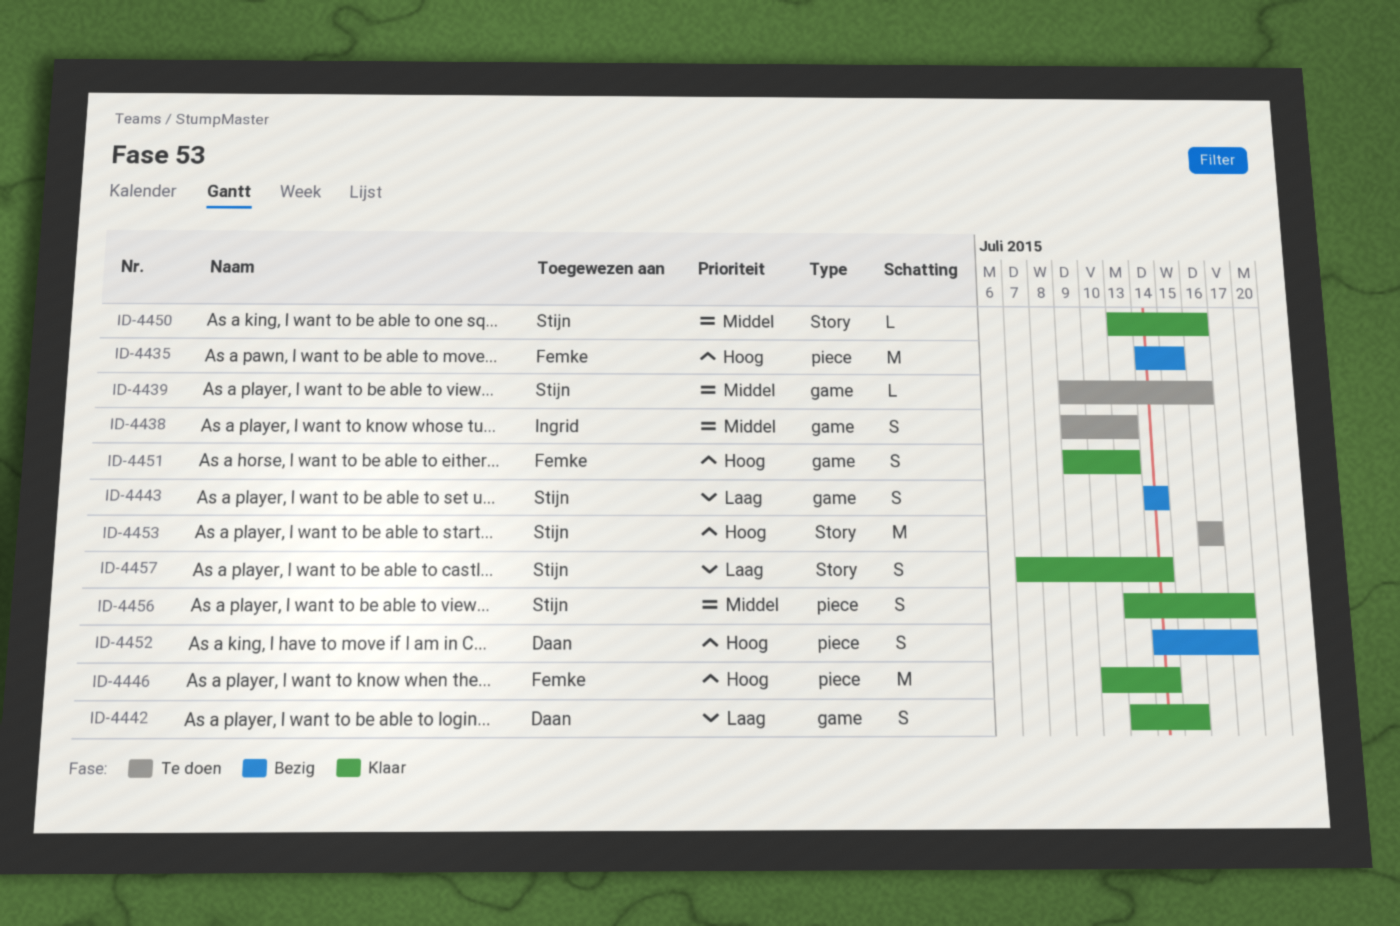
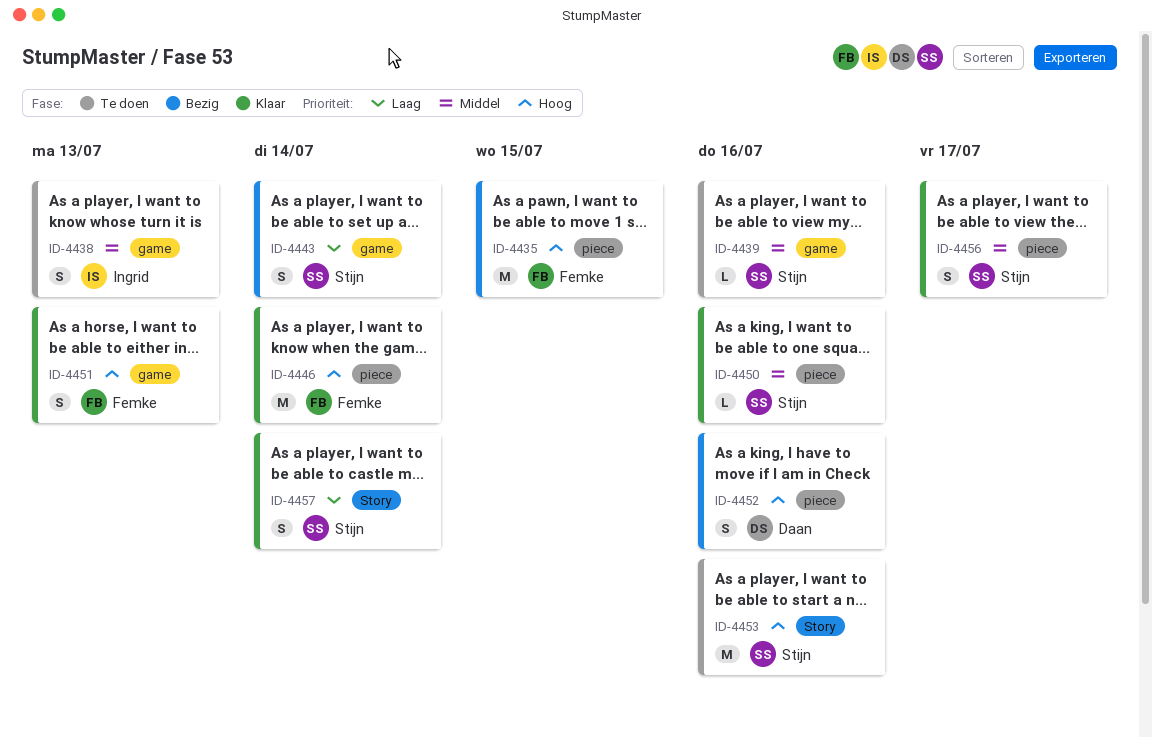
ID-4442: present -> none
ID-4450, label: Story -> piece
ID-4452, due: Jul 17 -> Jul 16

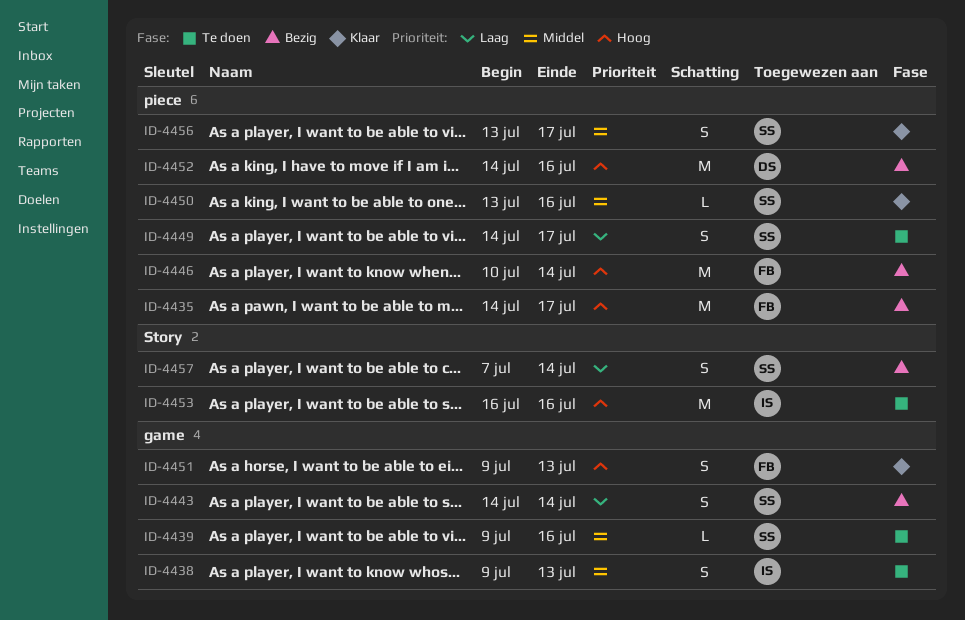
ID-4435, due: Jul 15 -> Jul 17
ID-4446, status: Klaar -> Bezig
ID-4449: none -> present
ID-4452, estimate: S -> M
ID-4453, owner: Stijn -> Ingrid
ID-4457, status: Klaar -> Bezig

